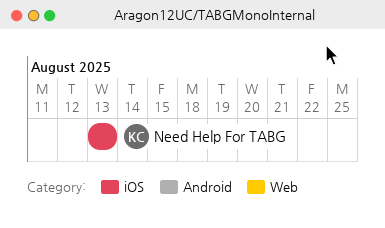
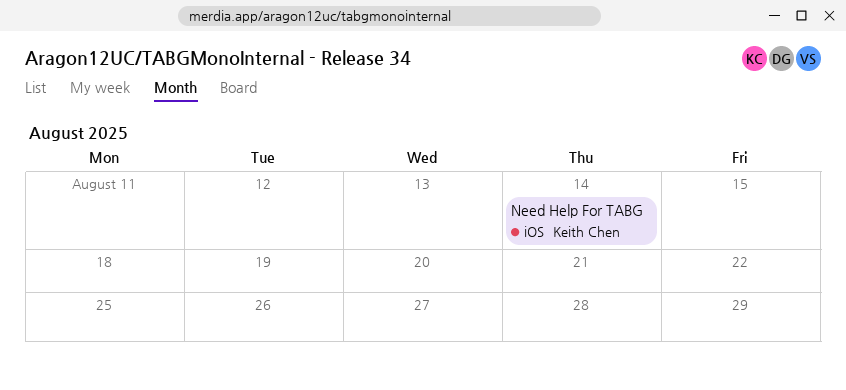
Need Help For TABG, due: Aug 13 -> Aug 14

